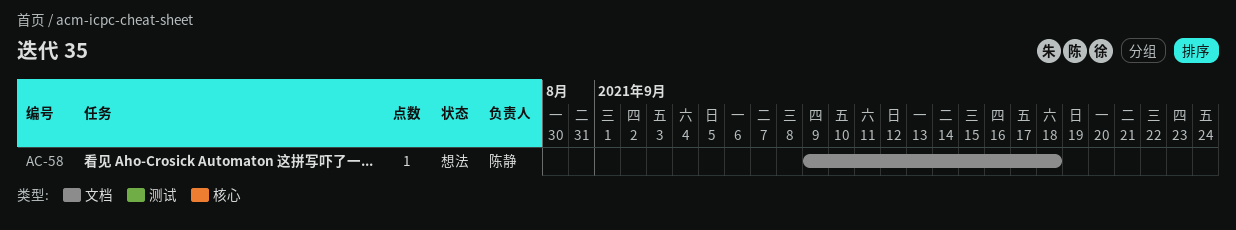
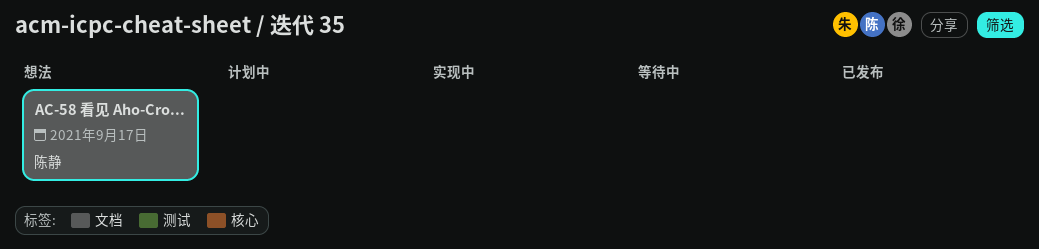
AC-58, due: Sep 18 -> Sep 17

